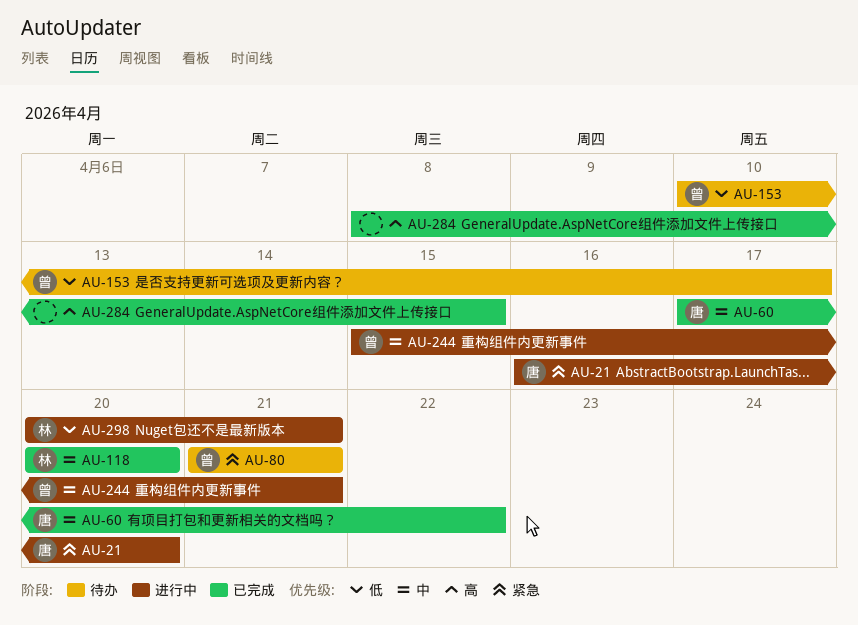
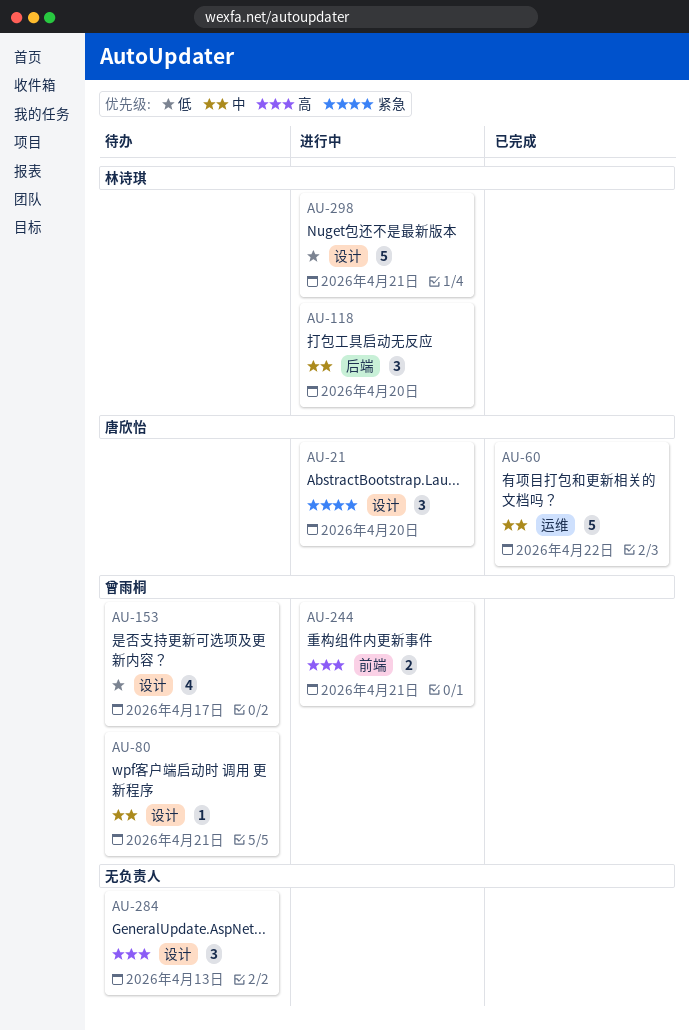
AU-80, priority: 紧急 -> 中
AU-118, status: 已完成 -> 进行中
AU-244, priority: 中 -> 高
AU-284, status: 已完成 -> 待办
AU-284, due: Apr 15 -> Apr 13

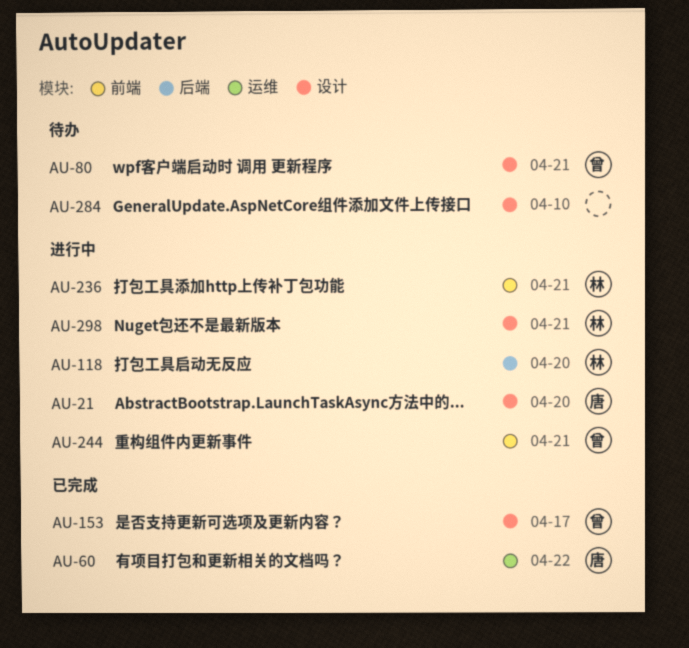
AU-153, status: 待办 -> 已完成
AU-236: none -> present
AU-284, due: Apr 13 -> Apr 10

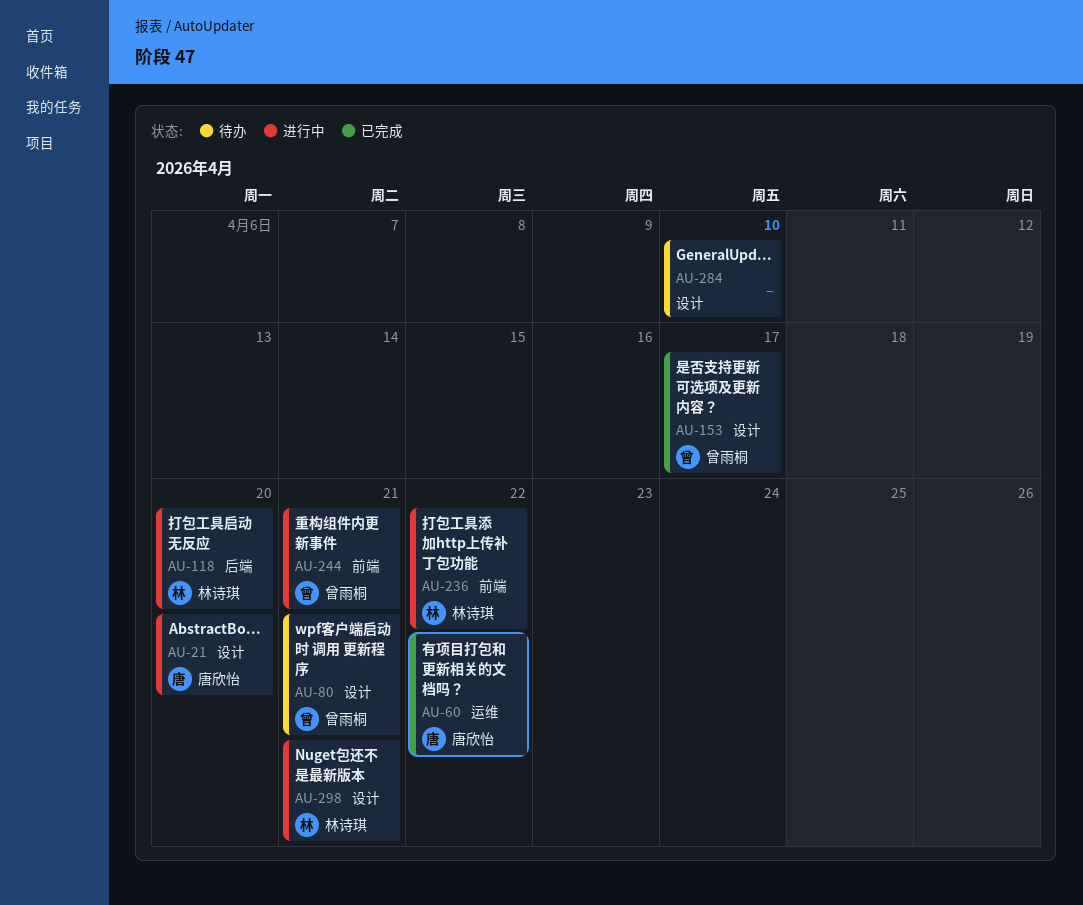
AU-236, due: Apr 21 -> Apr 22

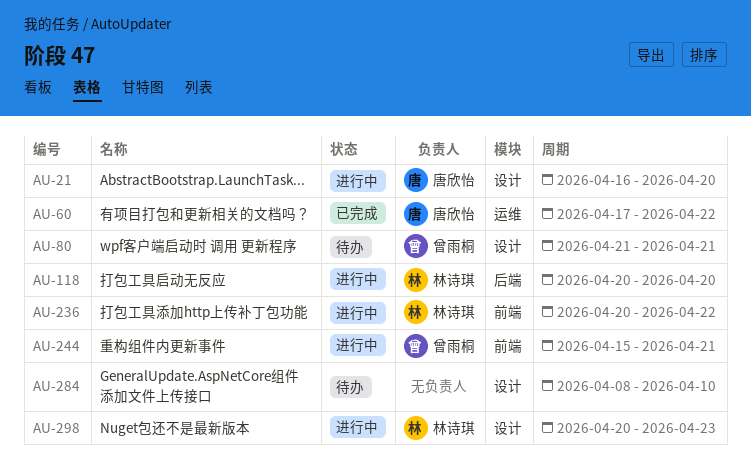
AU-153: present -> none
AU-298, due: Apr 21 -> Apr 23

